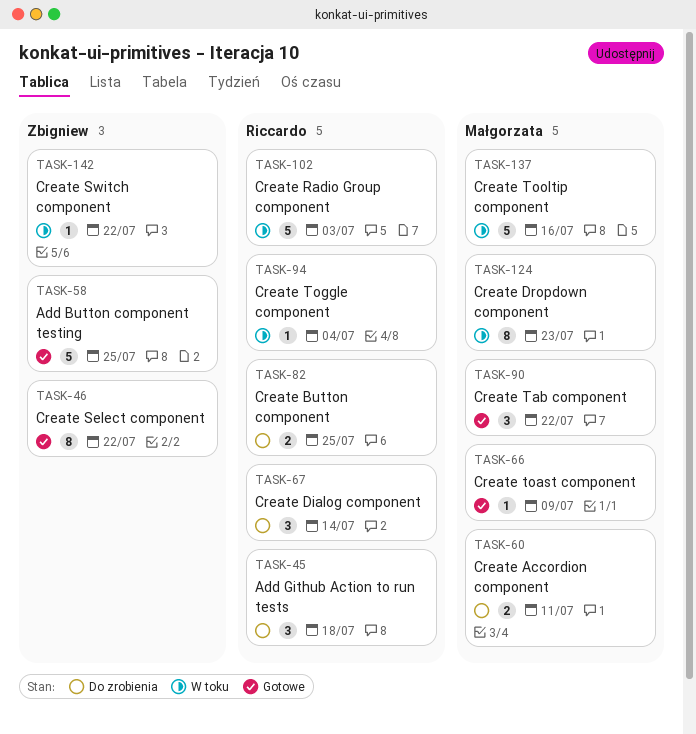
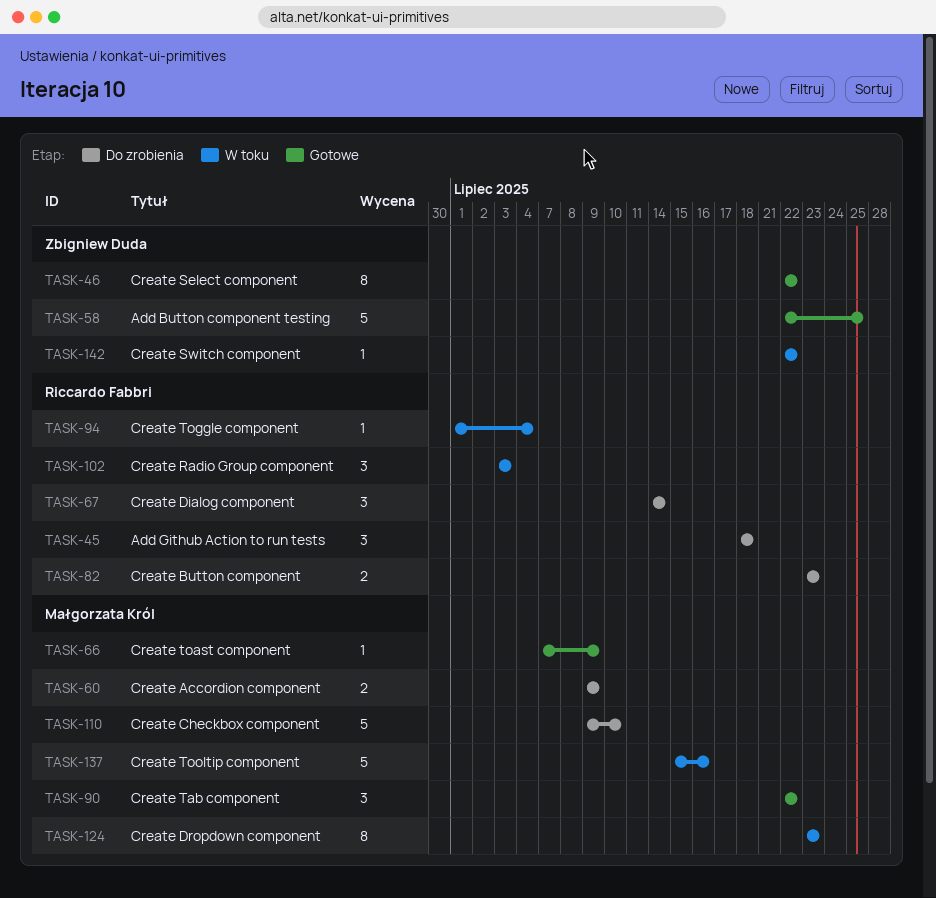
TASK-60, due: Jul 11 -> Jul 9
TASK-82, due: Jul 25 -> Jul 23
TASK-102, estimate: 5 -> 3
TASK-110: none -> present

